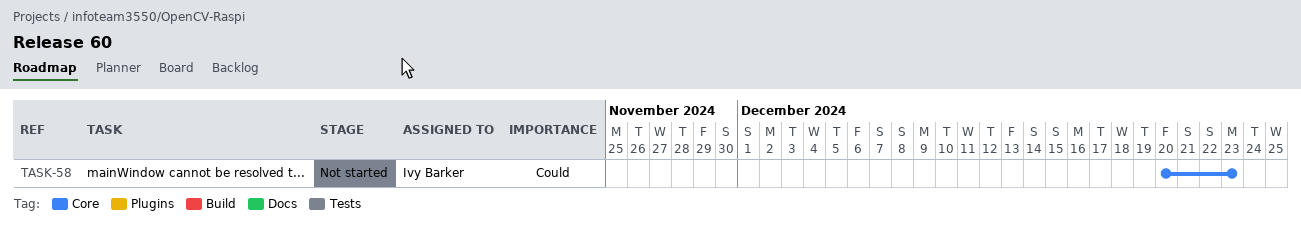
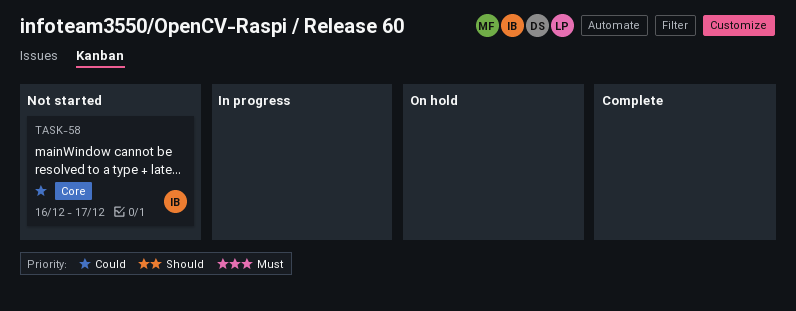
TASK-58, start: Dec 20 -> Dec 16
TASK-58, due: Dec 23 -> Dec 17

